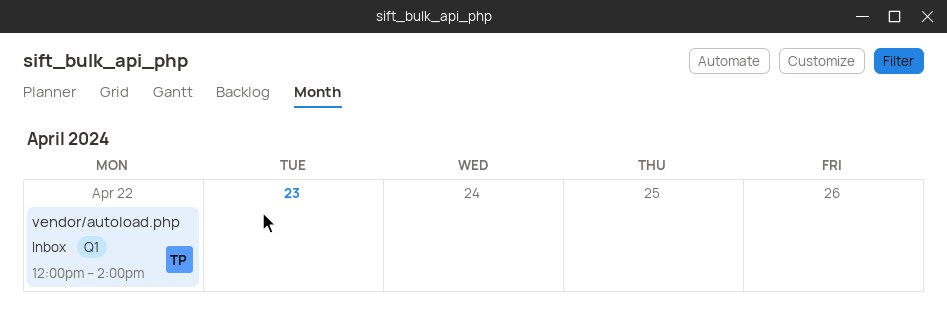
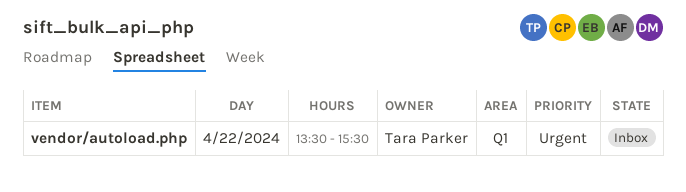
vendor/autoload.php, begins: 12:00 -> 13:30
vendor/autoload.php, ends: 14:00 -> 15:30

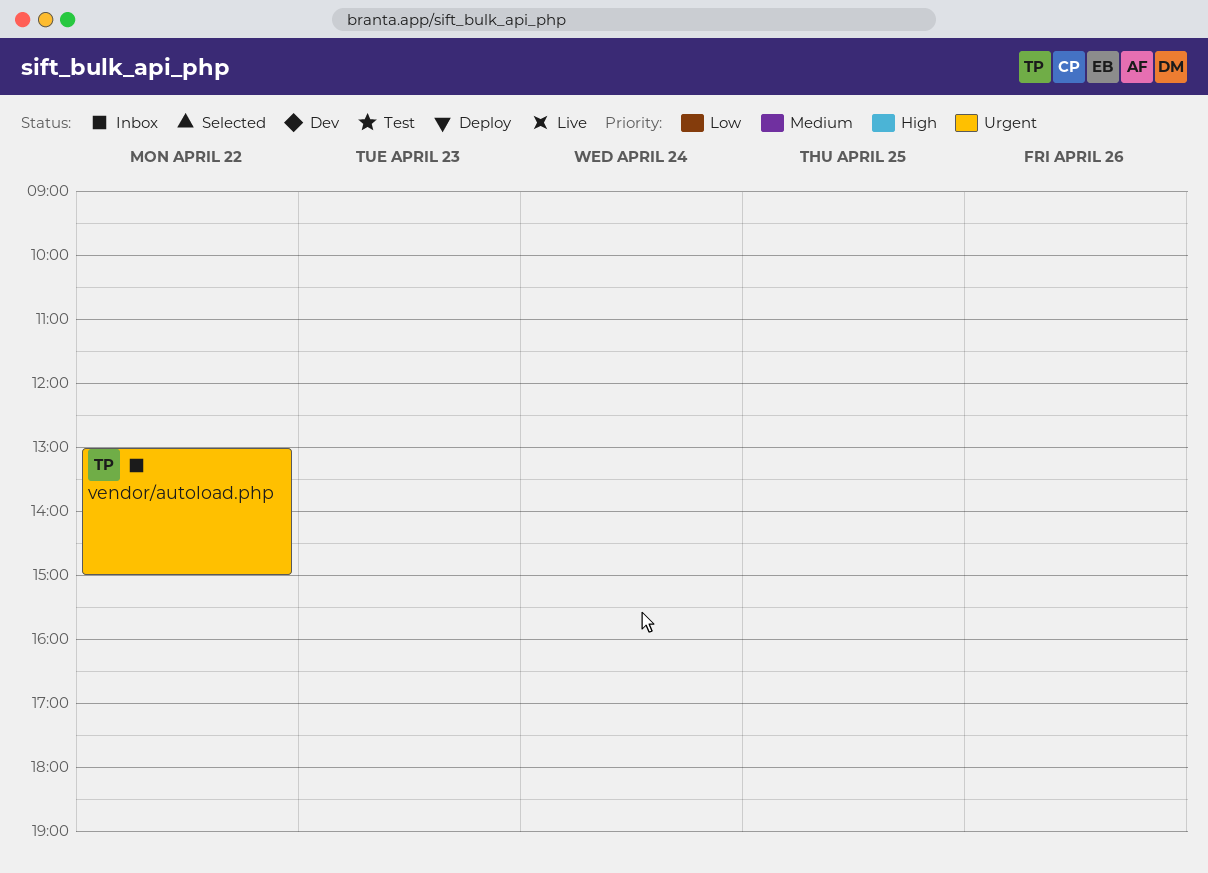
vendor/autoload.php, begins: 13:30 -> 13:00
vendor/autoload.php, ends: 15:30 -> 15:00

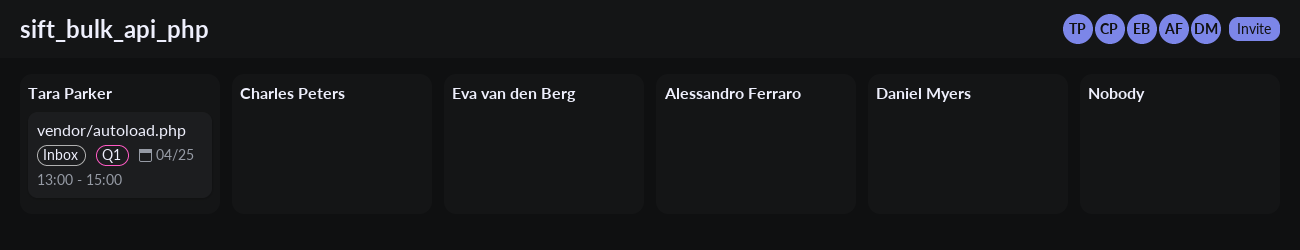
vendor/autoload.php, day: Apr 22 -> Apr 25

